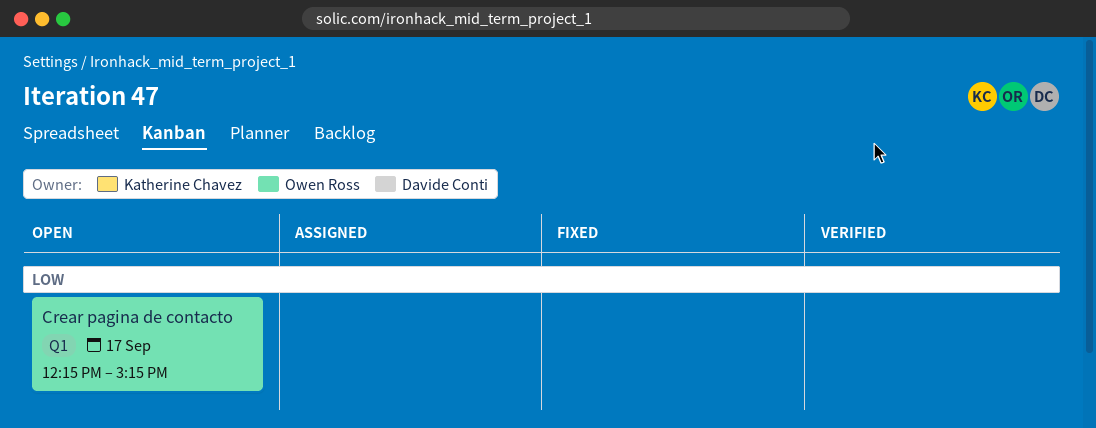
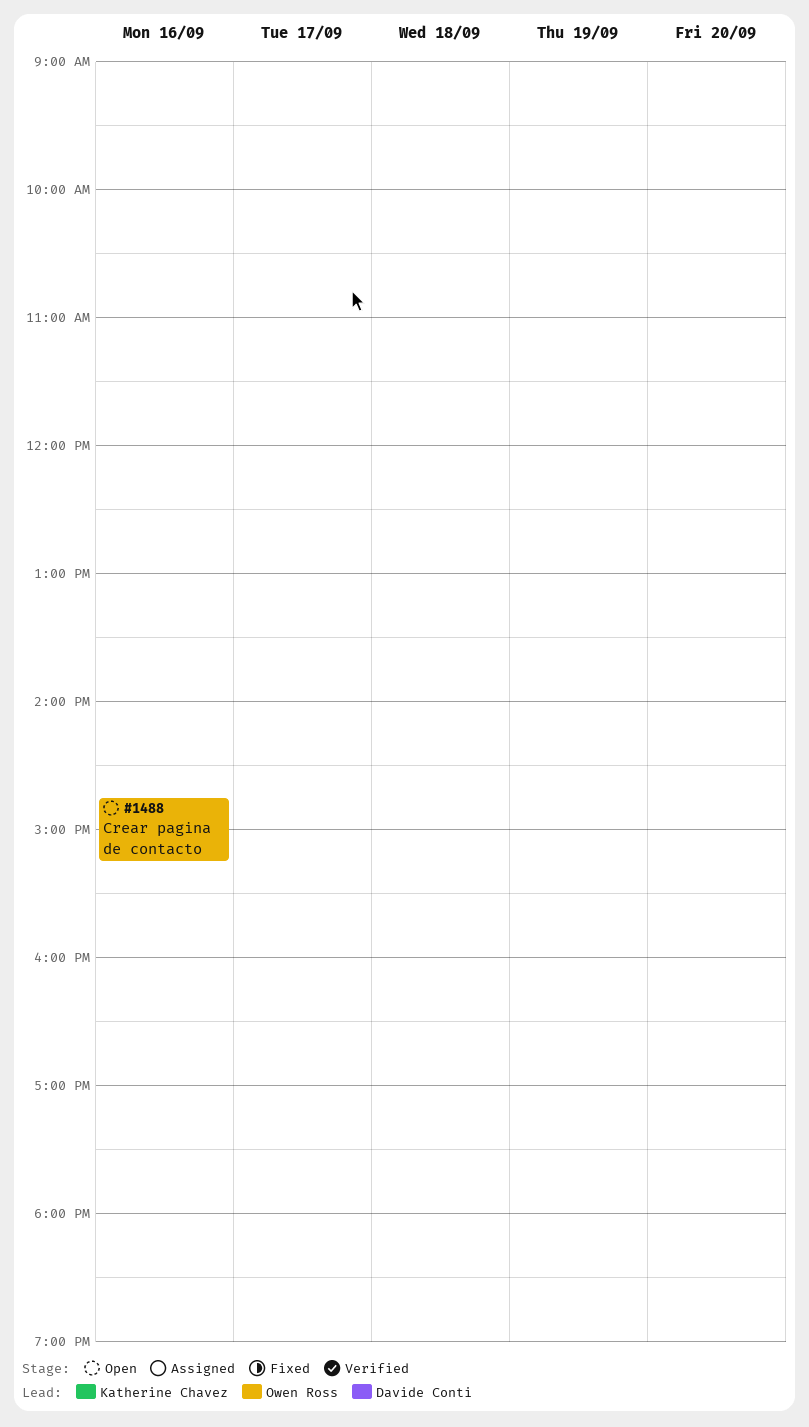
Crear pagina de contacto, day: Sep 17 -> Sep 16
Crear pagina de contacto, begins: 12:15 -> 14:45

